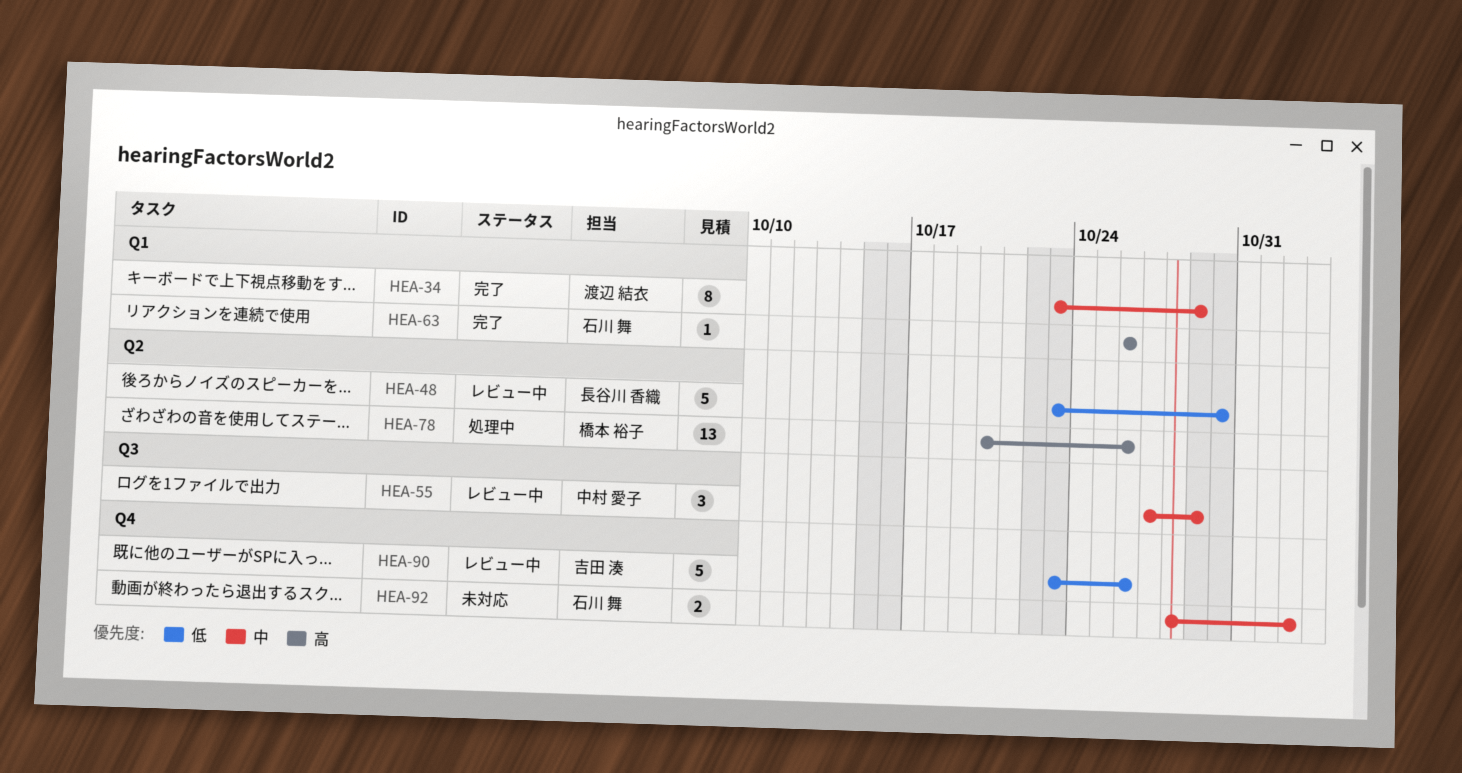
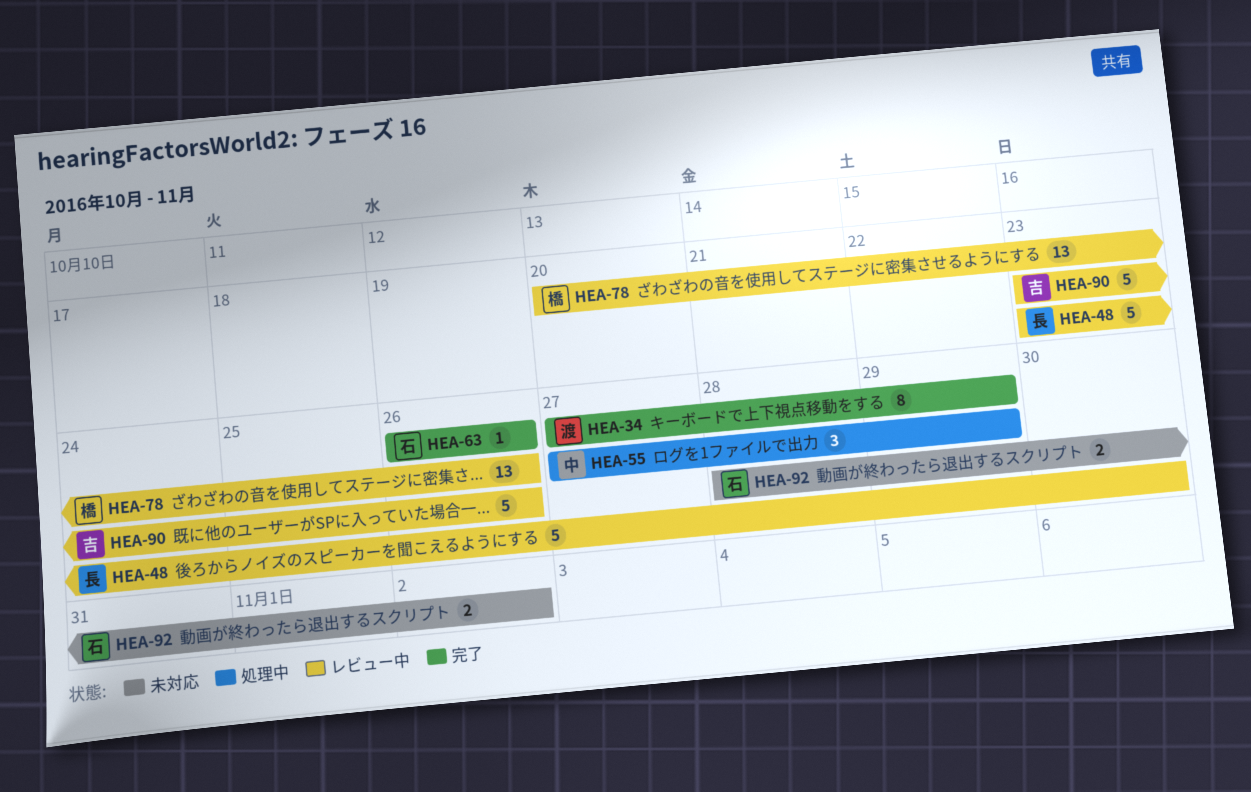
HEA-34, start: Oct 23 -> Oct 27
HEA-55, status: レビュー中 -> 処理中
HEA-78, status: 処理中 -> レビュー中

